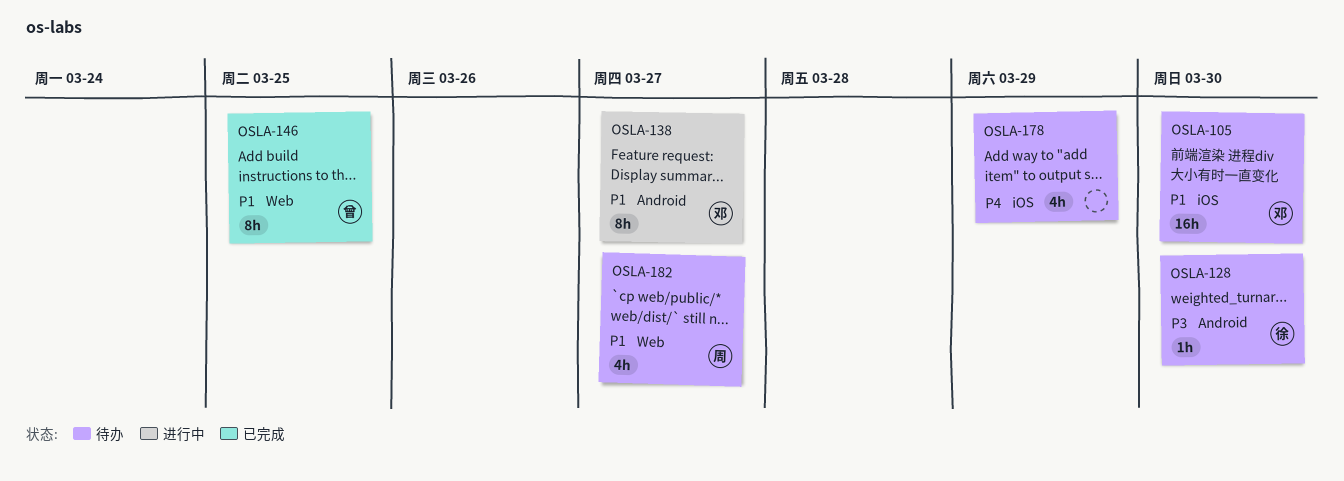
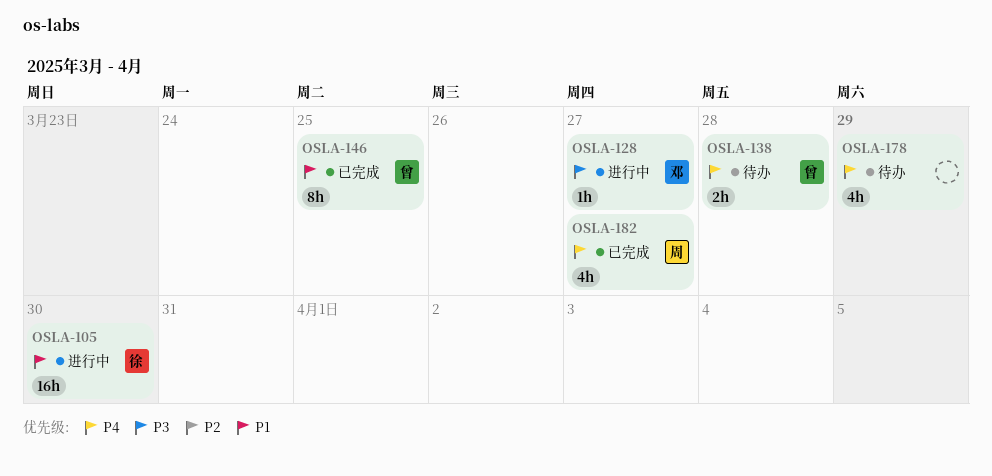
OSLA-105, status: 待办 -> 进行中
OSLA-105, owner: 邓 -> 徐
OSLA-128, status: 待办 -> 进行中
OSLA-128, owner: 徐 -> 邓
OSLA-128, due: Mar 30 -> Mar 27
OSLA-138, status: 进行中 -> 待办
OSLA-138, owner: 邓 -> 曾
OSLA-138, priority: P1 -> P4
OSLA-138, estimate: 8h -> 2h
OSLA-138, due: Mar 27 -> Mar 28
OSLA-182, status: 待办 -> 已完成
OSLA-182, priority: P1 -> P4

